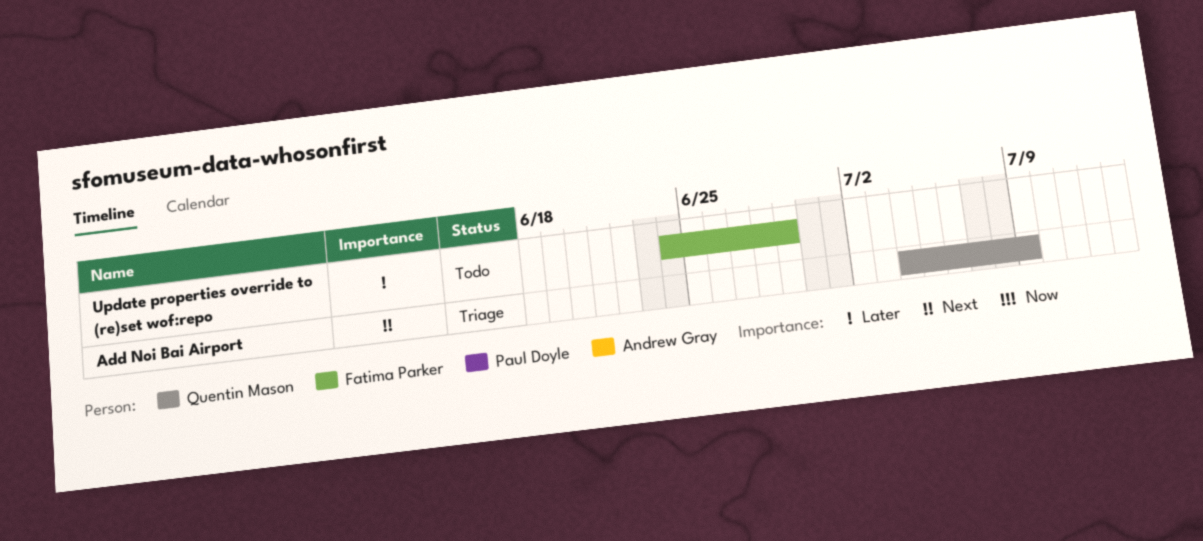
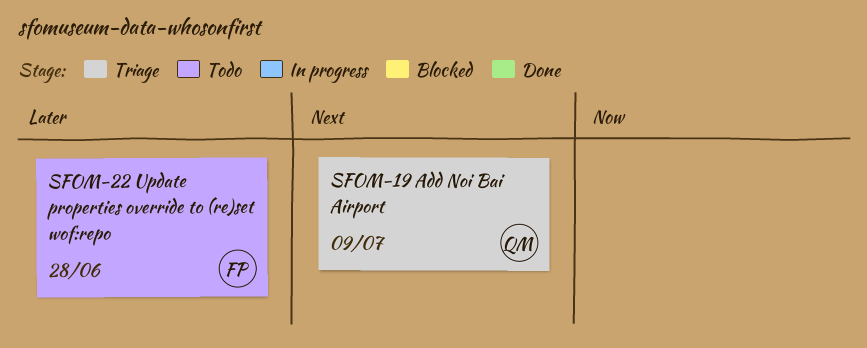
Update properties override to (re)set wof:repo, due: Jun 29 -> Jun 28

